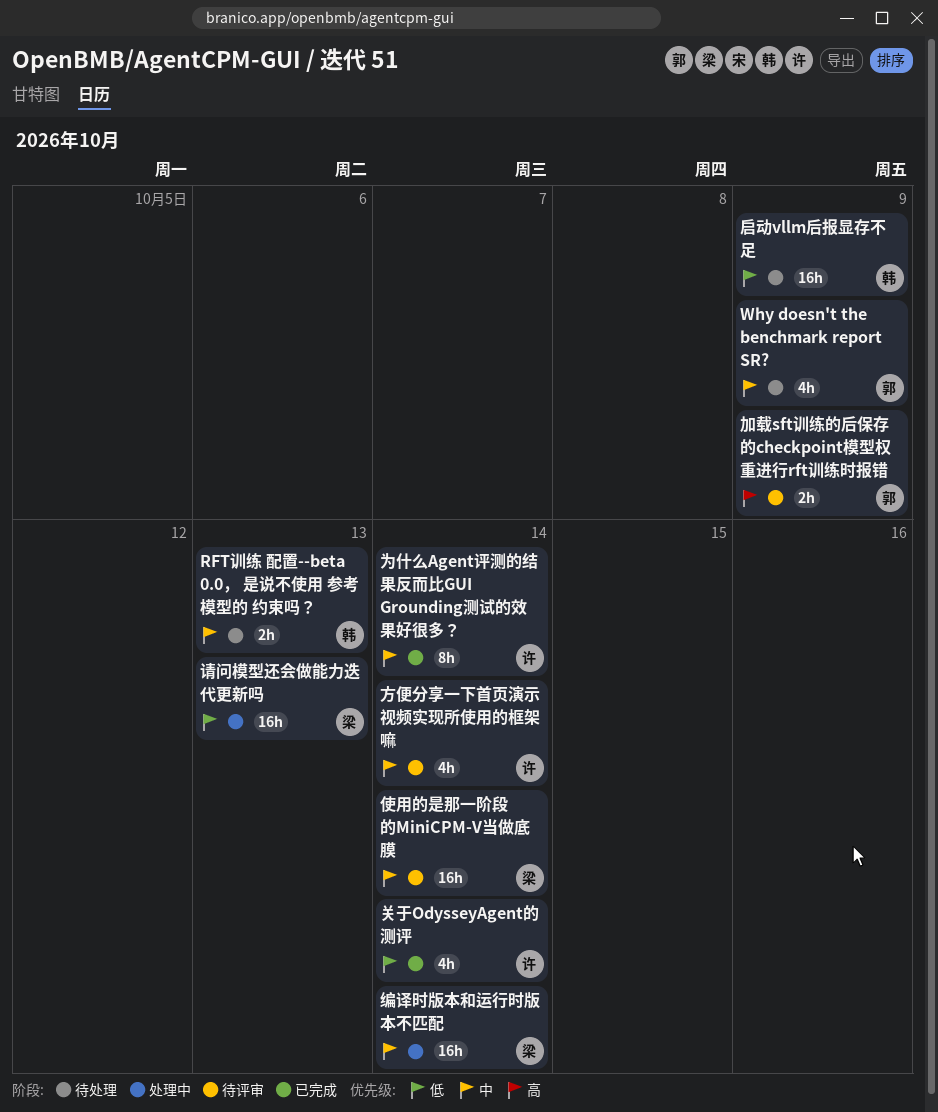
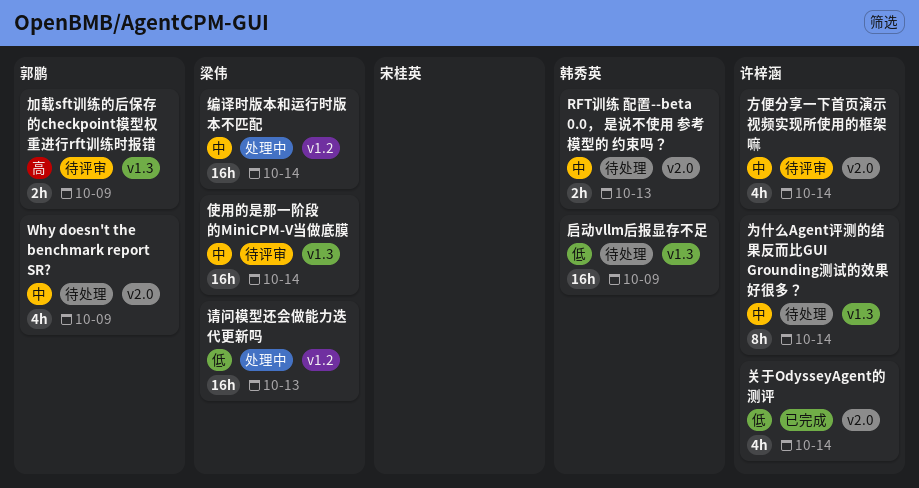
为什么Agent评测的结果反而比GUI Grounding测试的效果好很多？, status: 已完成 -> 待处理

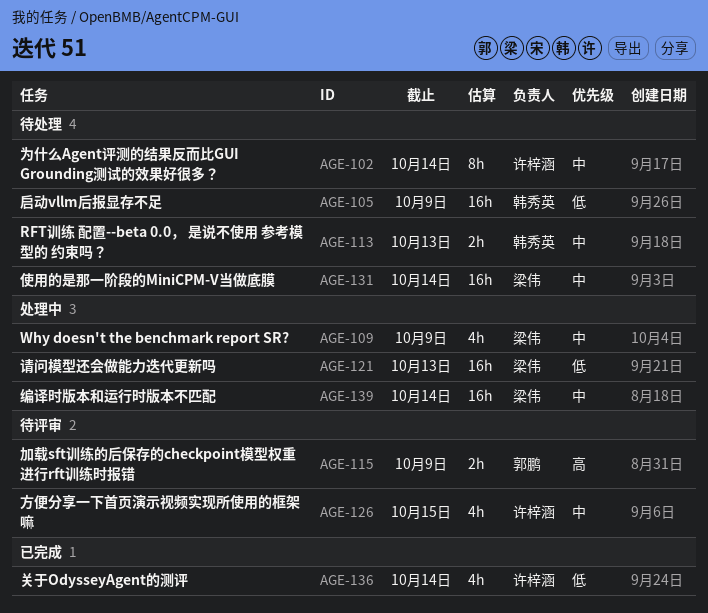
Why doesn't the benchmark report SR?, status: 待处理 -> 处理中
Why doesn't the benchmark report SR?, owner: 郭鹏 -> 梁伟
使用的是那一阶段的MiniCPM-V当做底膜, status: 待评审 -> 待处理
方便分享一下首页演示视频实现所使用的框架嘛, due: Oct 14 -> Oct 15

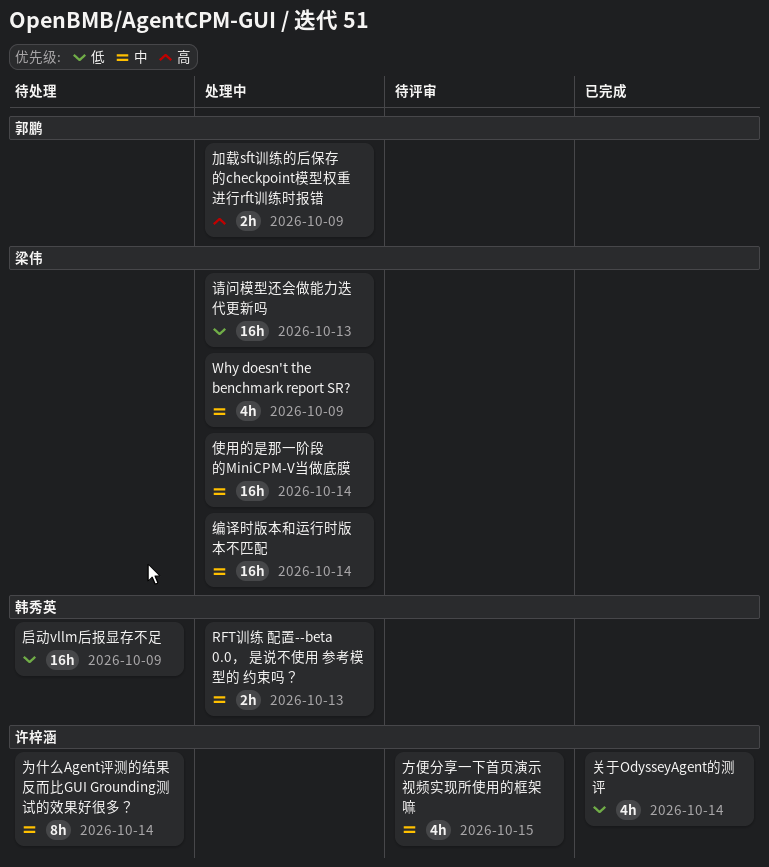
RFT训练 配置--beta 0.0， 是说不使用 参考模型的 约束吗？, status: 待处理 -> 处理中
使用的是那一阶段的MiniCPM-V当做底膜, status: 待处理 -> 处理中
加载sft训练的后保存的checkpoint模型权重进行rft训练时报错, status: 待评审 -> 处理中

